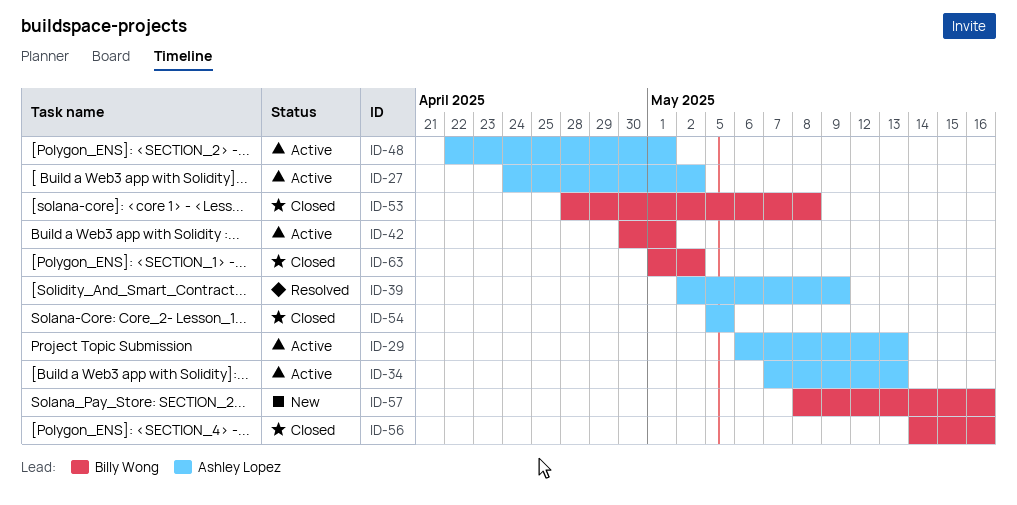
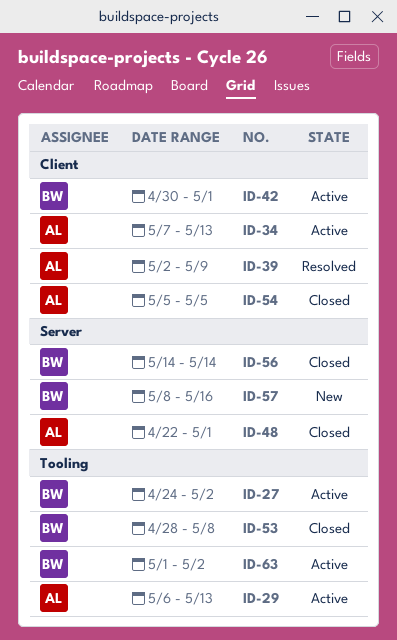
ID-27, owner: Ashley Lopez -> Billy Wong
ID-48, status: Active -> Closed
ID-56, due: May 16 -> May 14
ID-63, status: Closed -> Active

